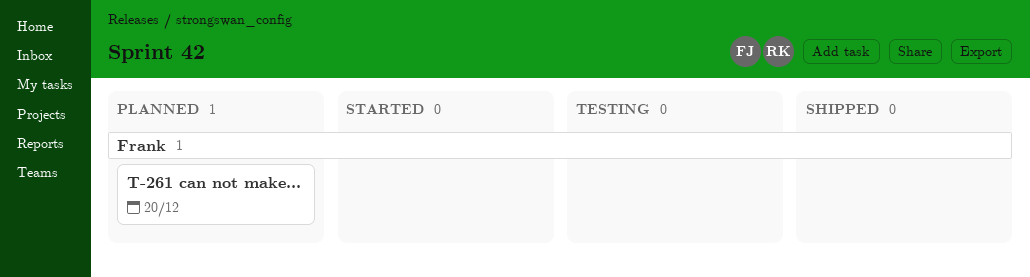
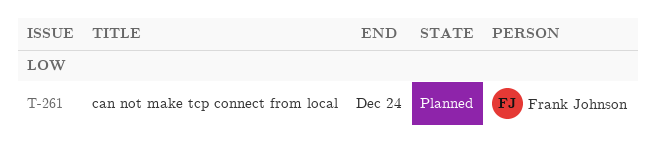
T-261, due: Dec 20 -> Dec 24

